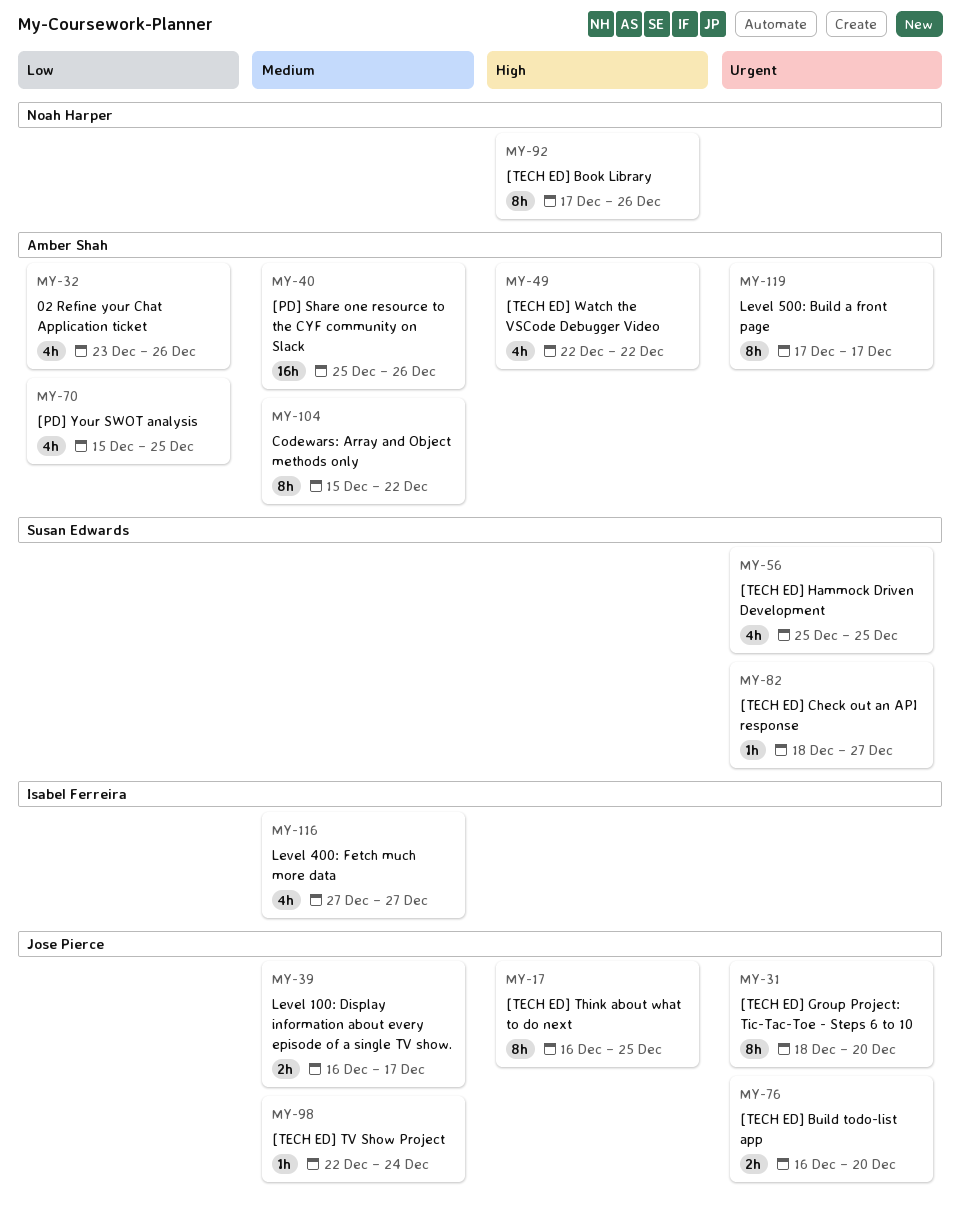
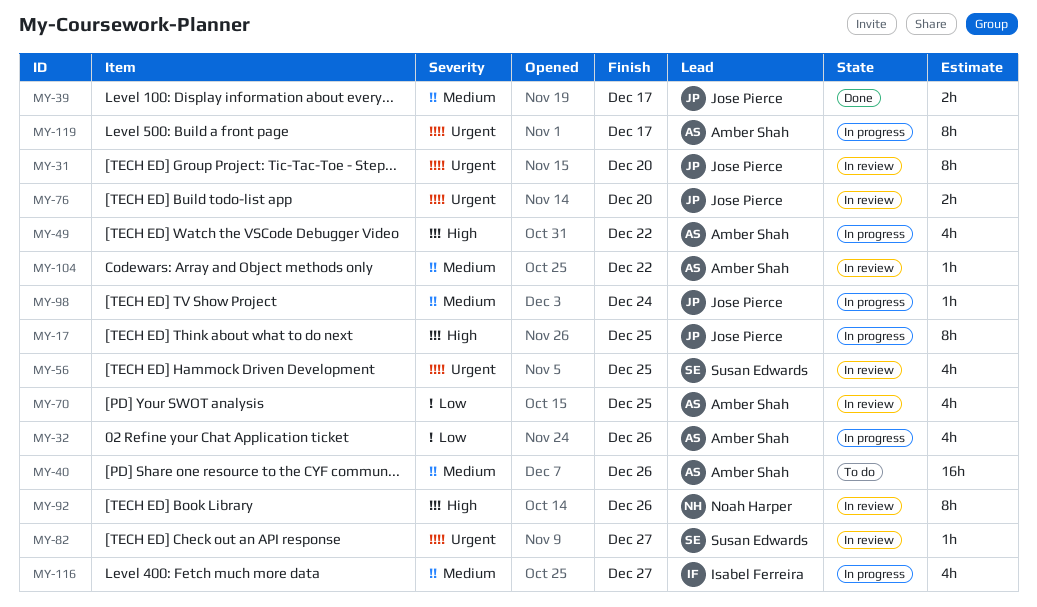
MY-104, estimate: 8h -> 1h

